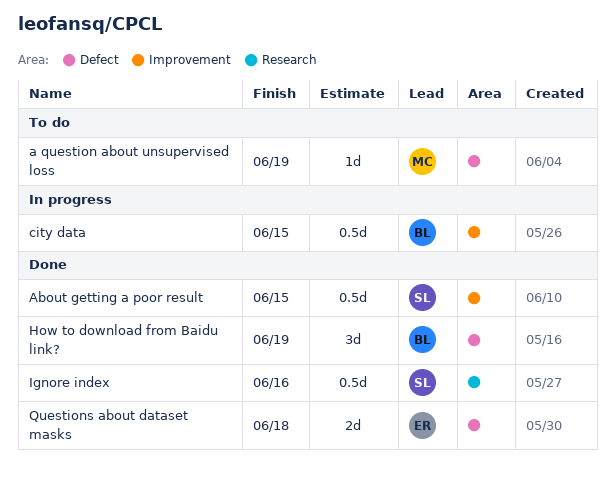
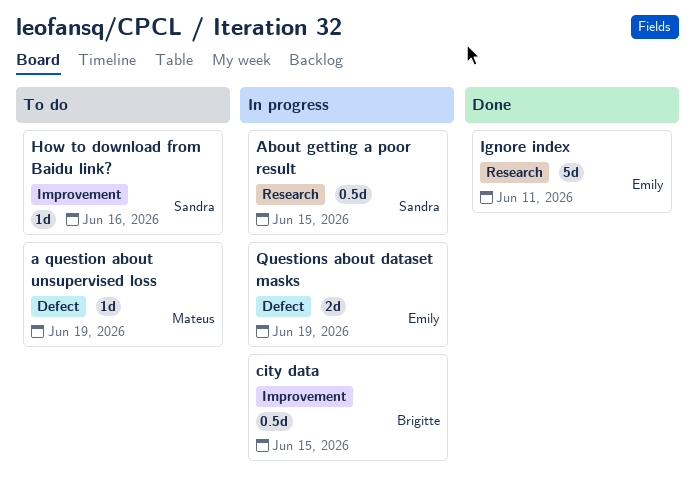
About getting a poor result, status: Done -> In progress
About getting a poor result, label: Improvement -> Research
How to download from Baidu link?, status: Done -> To do
How to download from Baidu link?, owner: Brigitte -> Sandra
How to download from Baidu link?, label: Defect -> Improvement
How to download from Baidu link?, estimate: 3d -> 1d
How to download from Baidu link?, due: Jun 19 -> Jun 16
Ignore index, owner: Sandra -> Emily
Ignore index, estimate: 0.5d -> 5d
Ignore index, due: Jun 16 -> Jun 11
Questions about dataset masks, status: Done -> In progress
Questions about dataset masks, due: Jun 18 -> Jun 19

